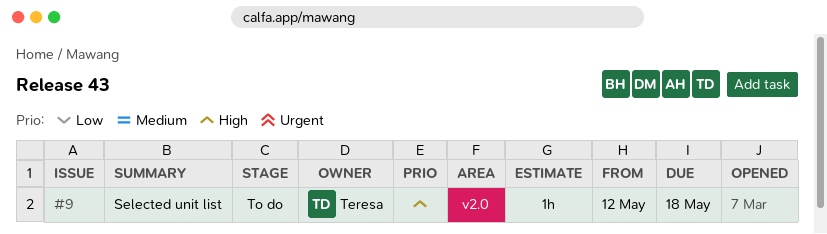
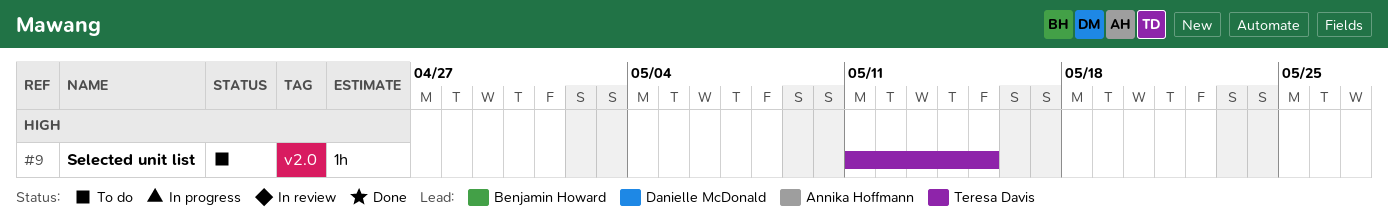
#9, start: May 12 -> May 11
#9, due: May 18 -> May 15

